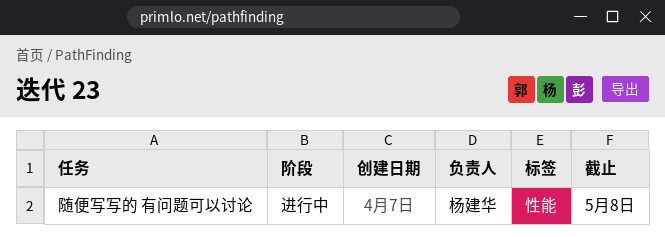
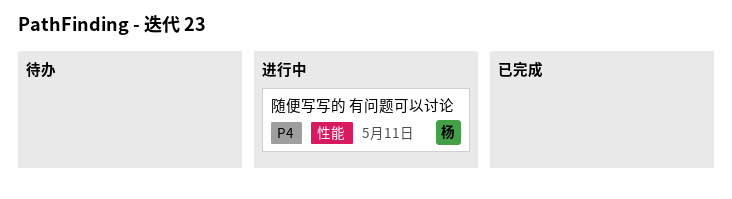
随便写写的 有问题可以讨论, due: May 8 -> May 11

